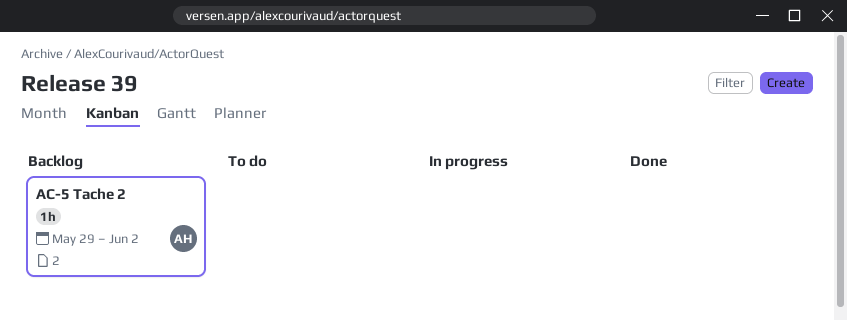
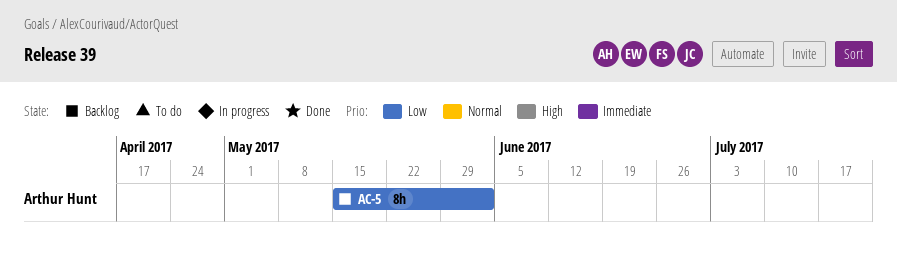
AC-5, estimate: 1h -> 8h
AC-5, start: May 29 -> May 15

